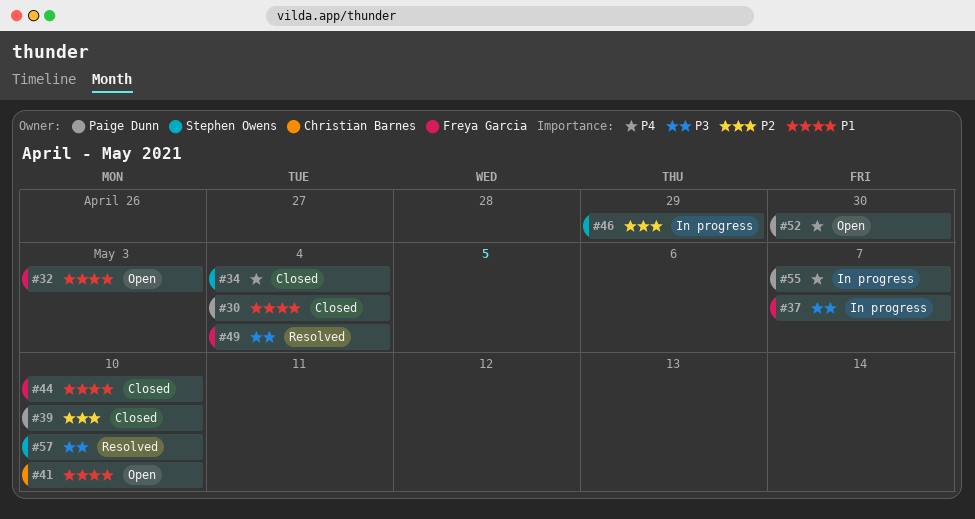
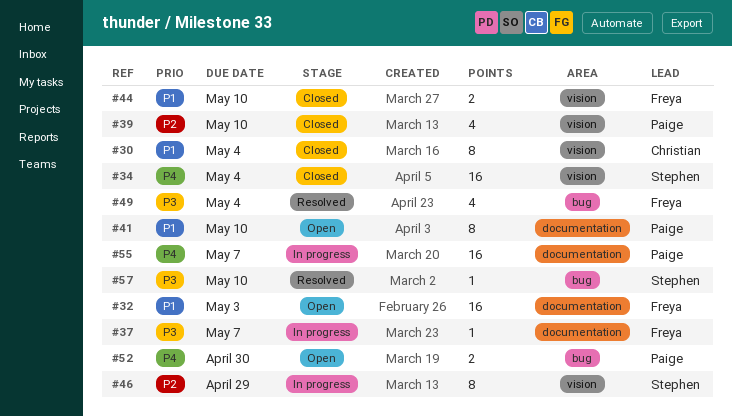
#30, owner: Paige Dunn -> Christian Barnes
#41, owner: Christian Barnes -> Paige Dunn

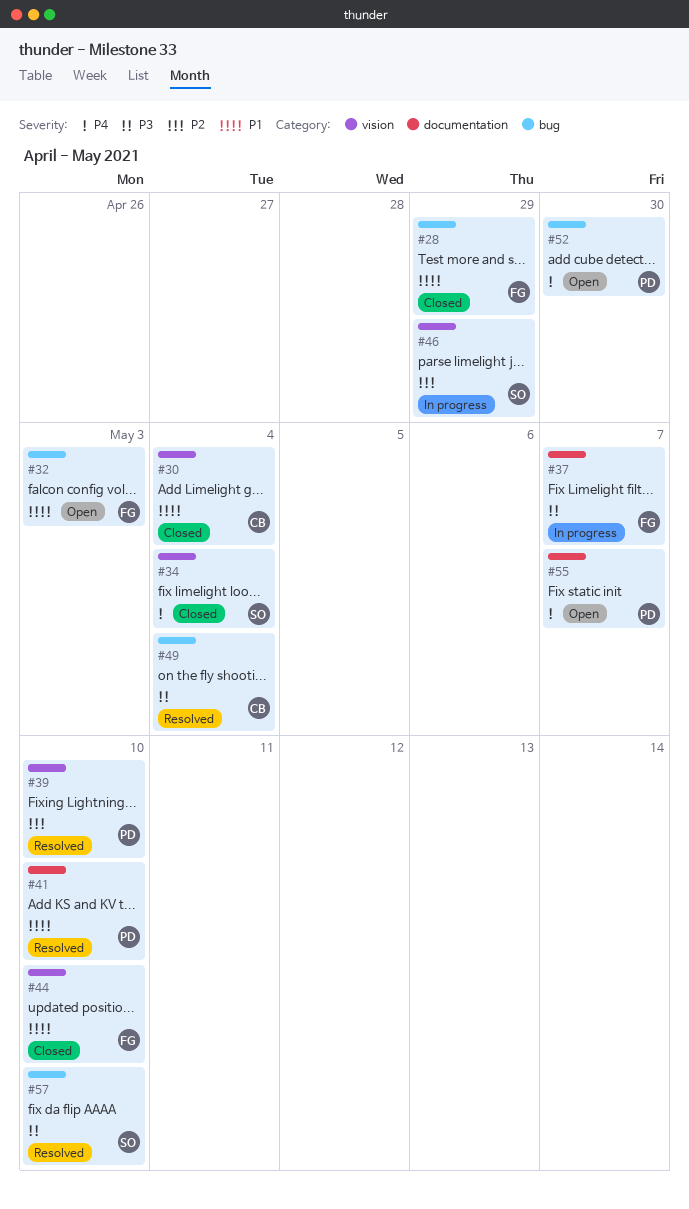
#28: none -> present
#32, label: documentation -> bug
#39, status: Closed -> Resolved
#41, status: Open -> Resolved
#49, owner: Freya -> Christian
#55, status: In progress -> Open

